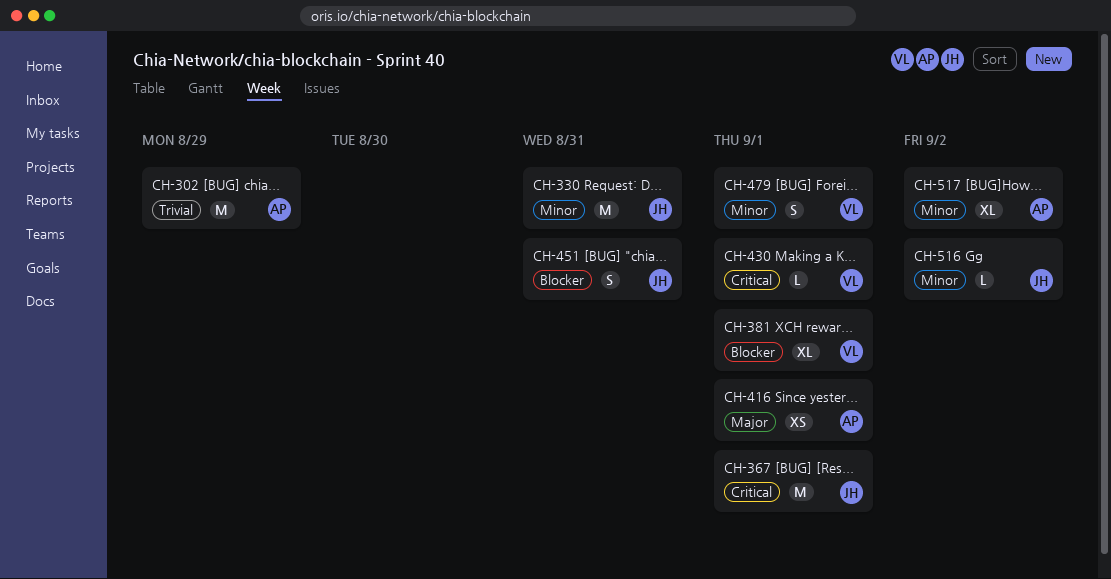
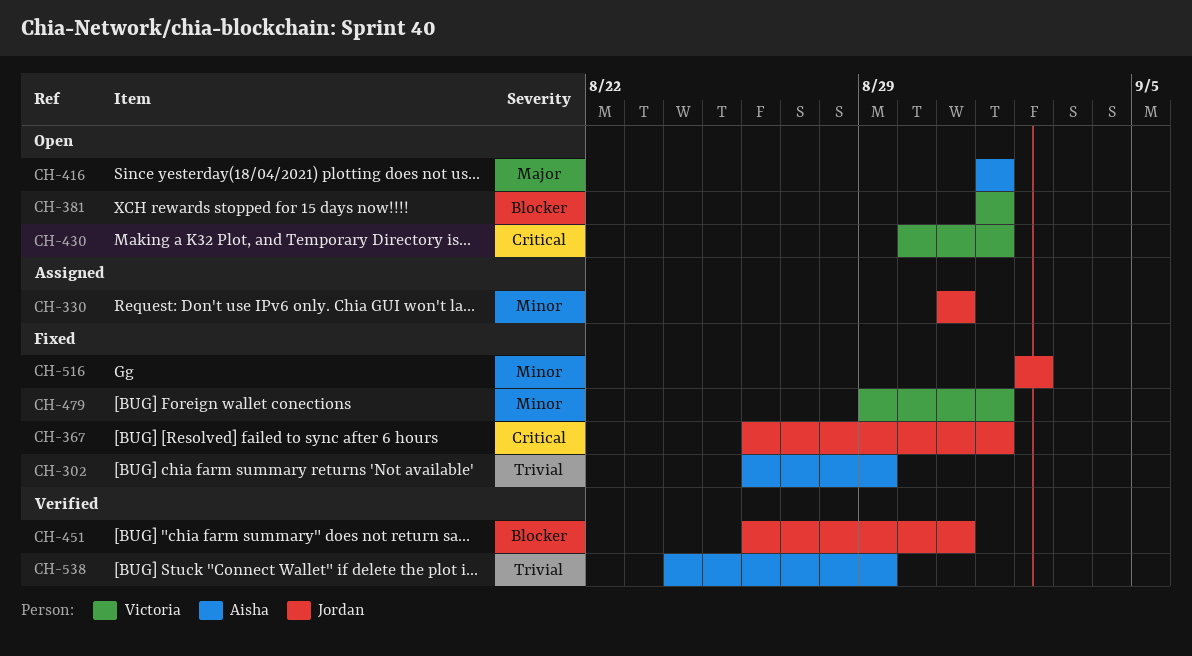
CH-517: present -> none
CH-538: none -> present

